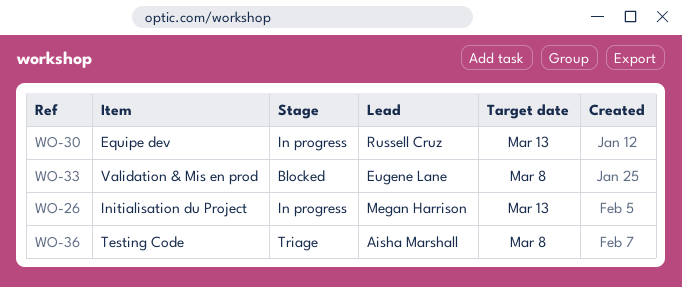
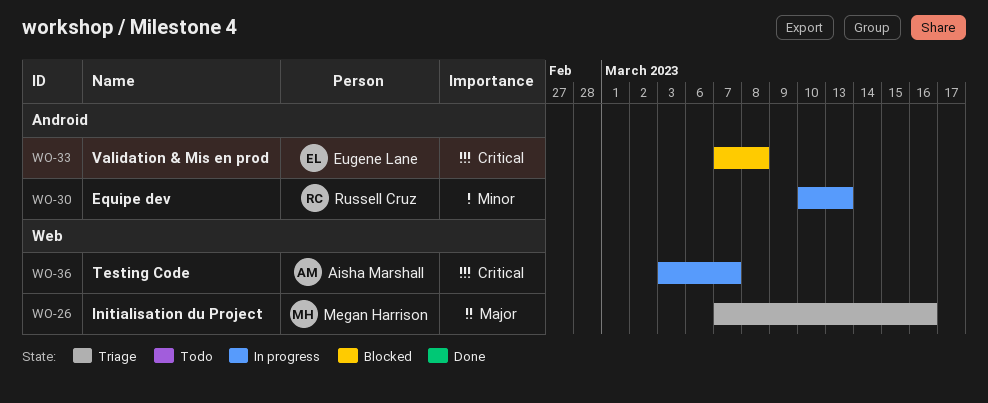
WO-26, status: In progress -> Triage
WO-26, due: Mar 13 -> Mar 16
WO-36, status: Triage -> In progress
WO-36, due: Mar 8 -> Mar 7

